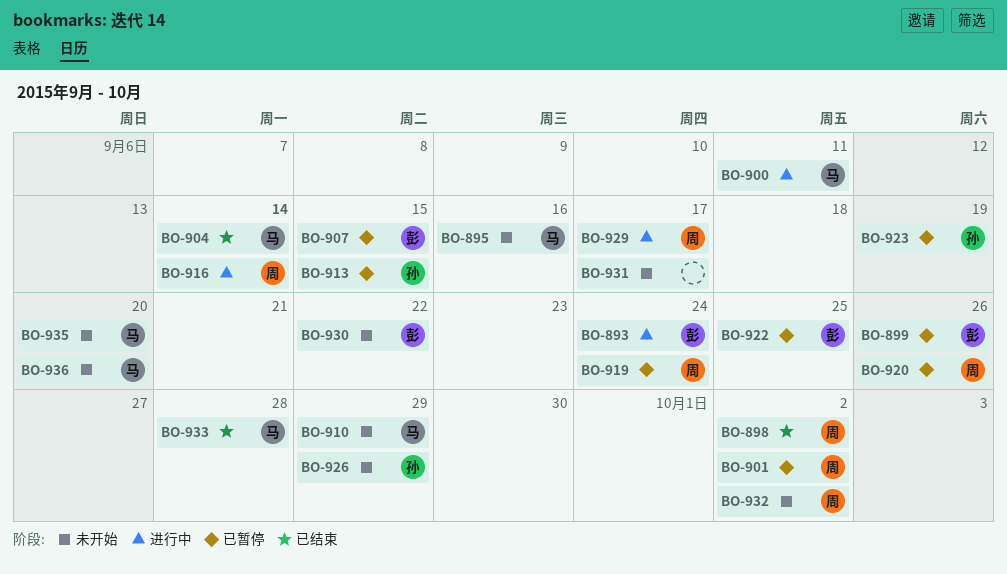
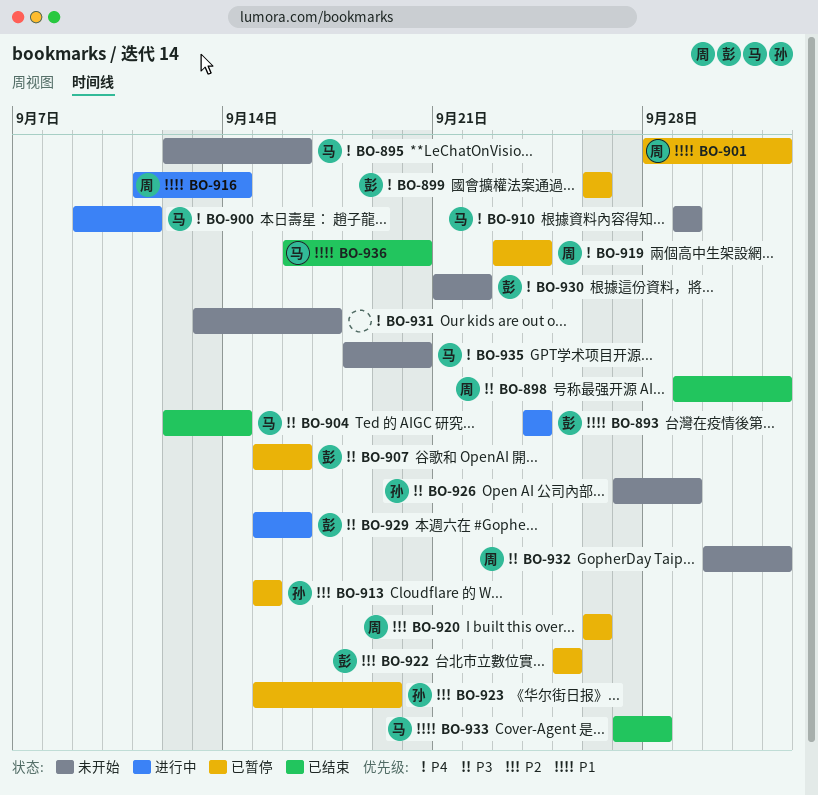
BO-907, due: Sep 15 -> Sep 16
BO-929, owner: 周 -> 彭
BO-929, due: Sep 17 -> Sep 16
BO-936, status: 未开始 -> 已结束

